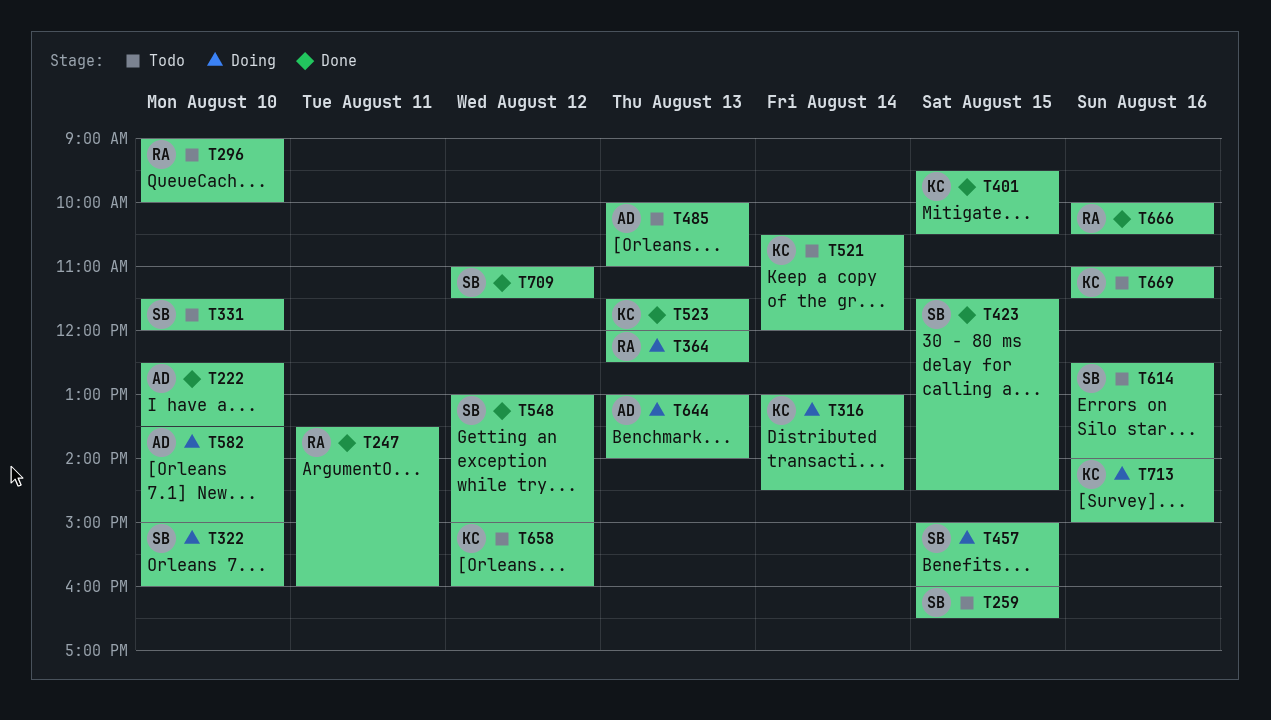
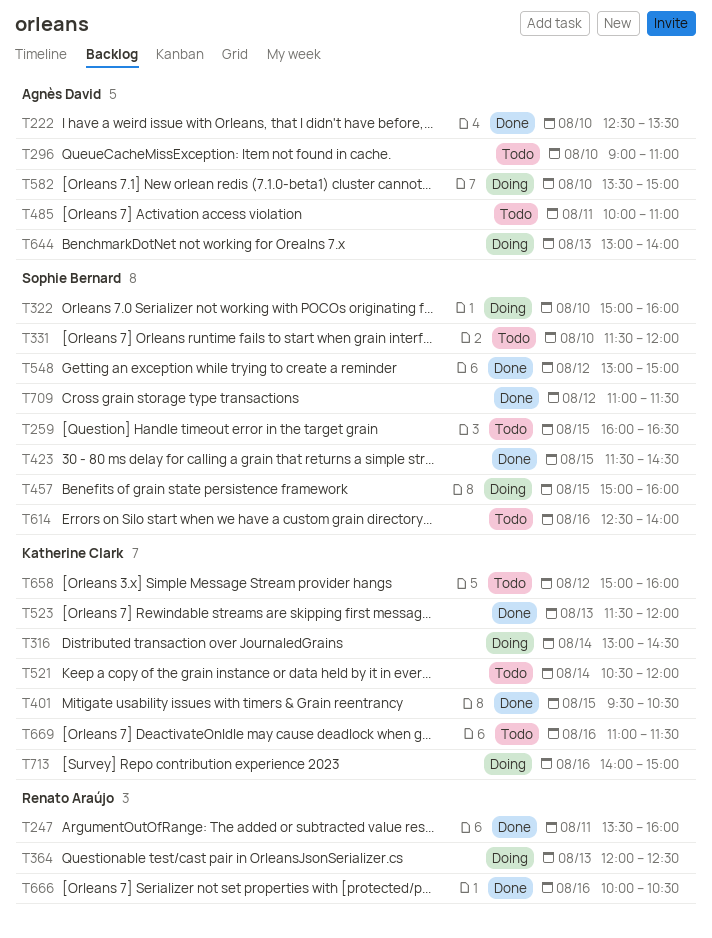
T296, owner: Renato Araújo -> Agnès David
T296, ends: 10:00 -> 11:00
T485, day: Aug 13 -> Aug 11

